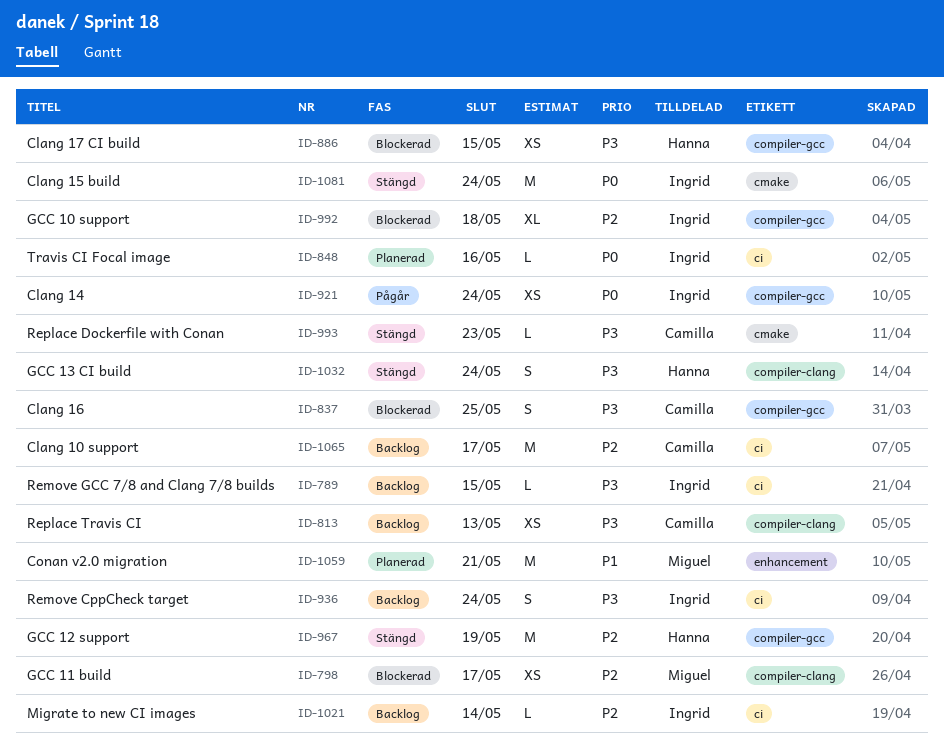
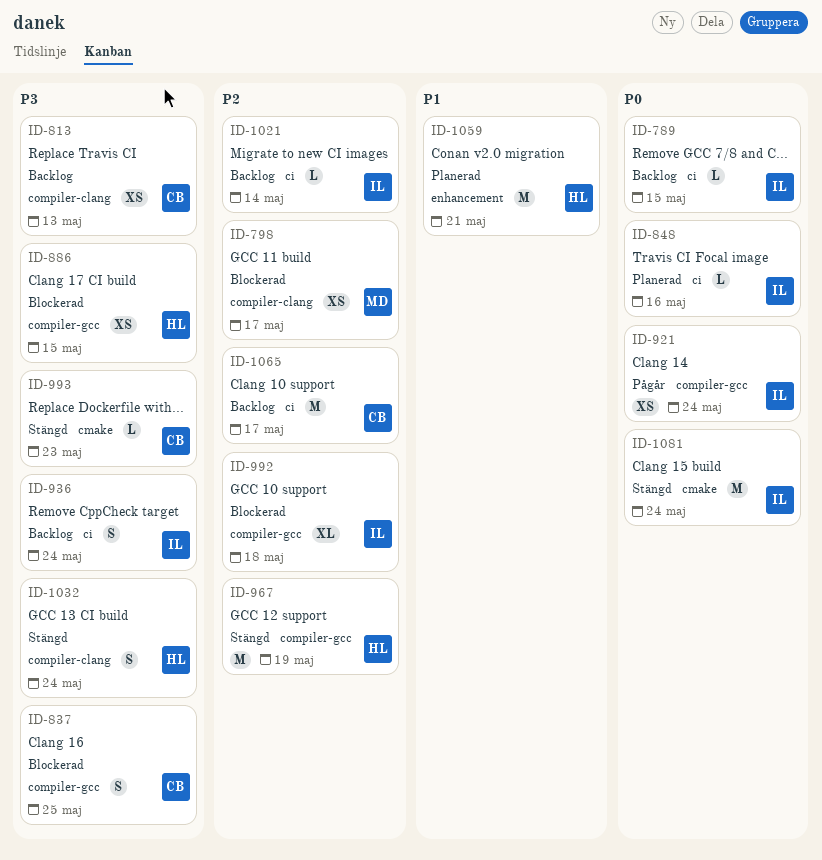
ID-789, priority: P3 -> P0
ID-1059, owner: Miguel -> Hanna

